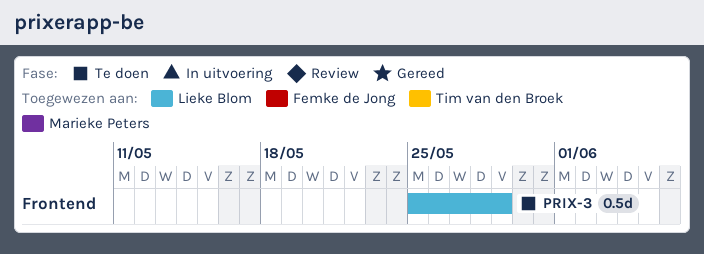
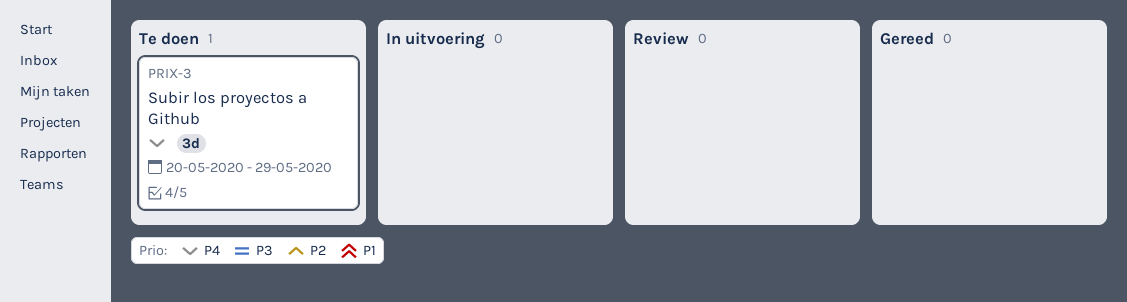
PRIX-3, estimate: 0.5d -> 3d
PRIX-3, start: May 25 -> May 20

